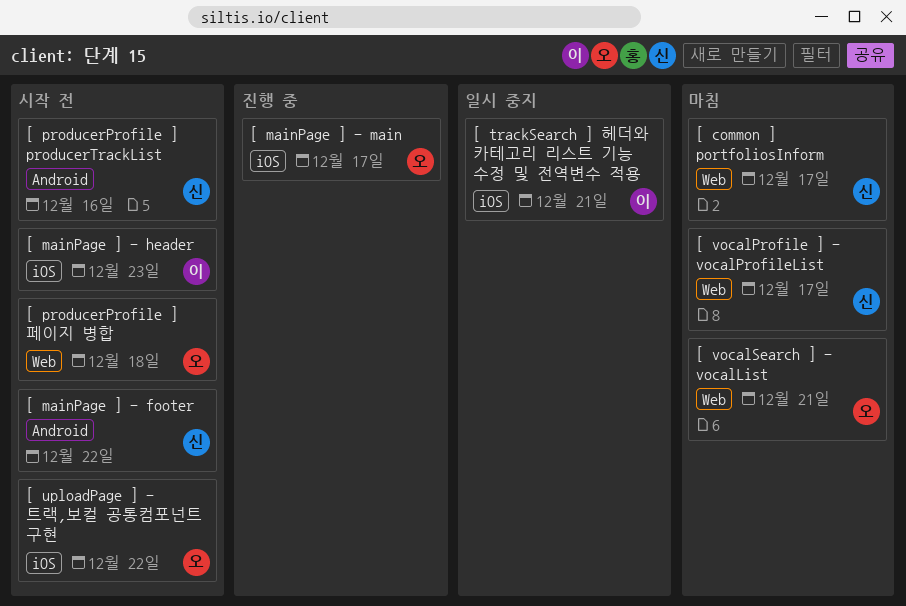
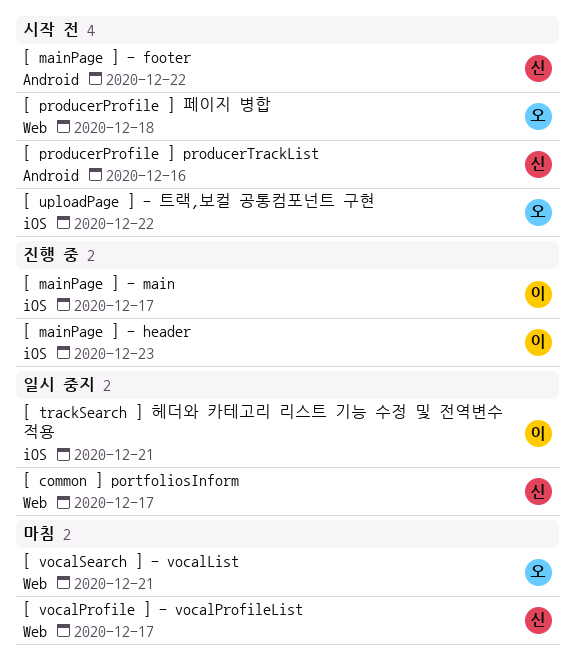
[ common ] portfoliosInform, status: 마침 -> 일시 중지
[ mainPage ] - header, status: 시작 전 -> 진행 중
[ mainPage ] - main, owner: 오 -> 이

